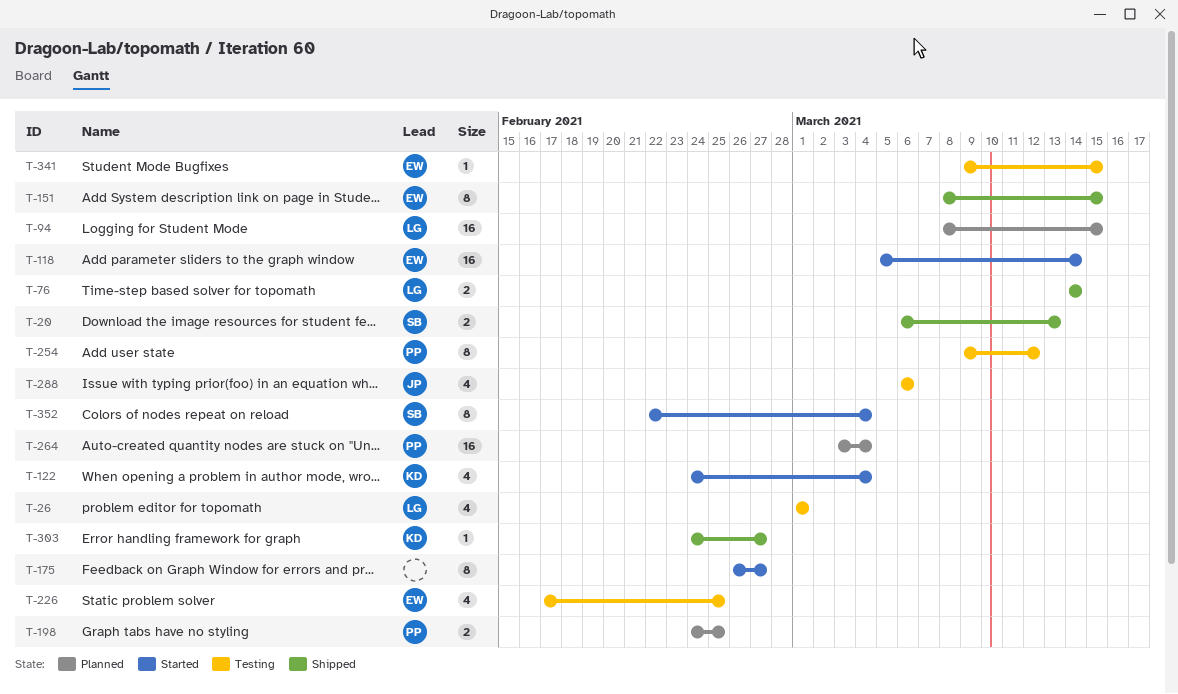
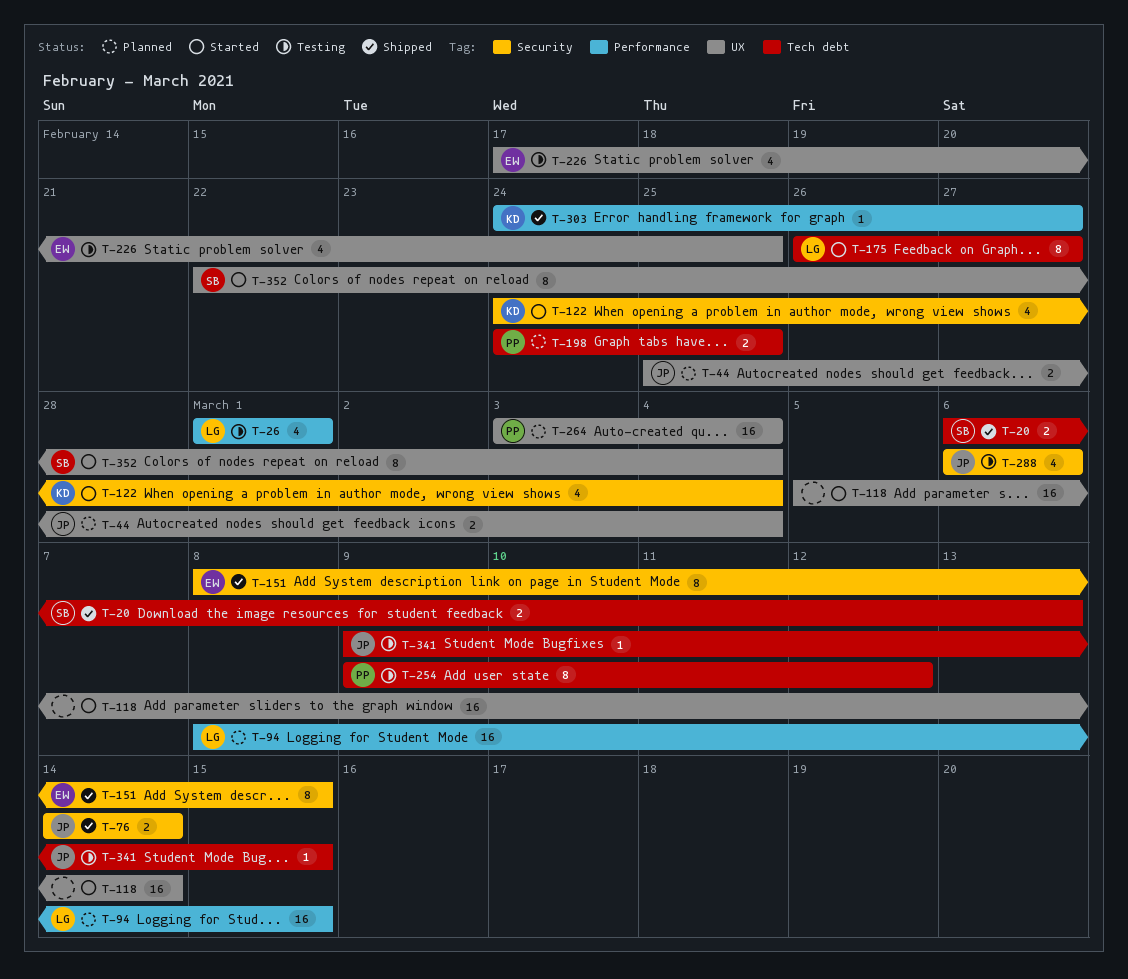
T-44: none -> present
T-76, owner: LG -> JP
T-118, owner: EW -> none
T-175, owner: none -> LG
T-341, owner: EW -> JP

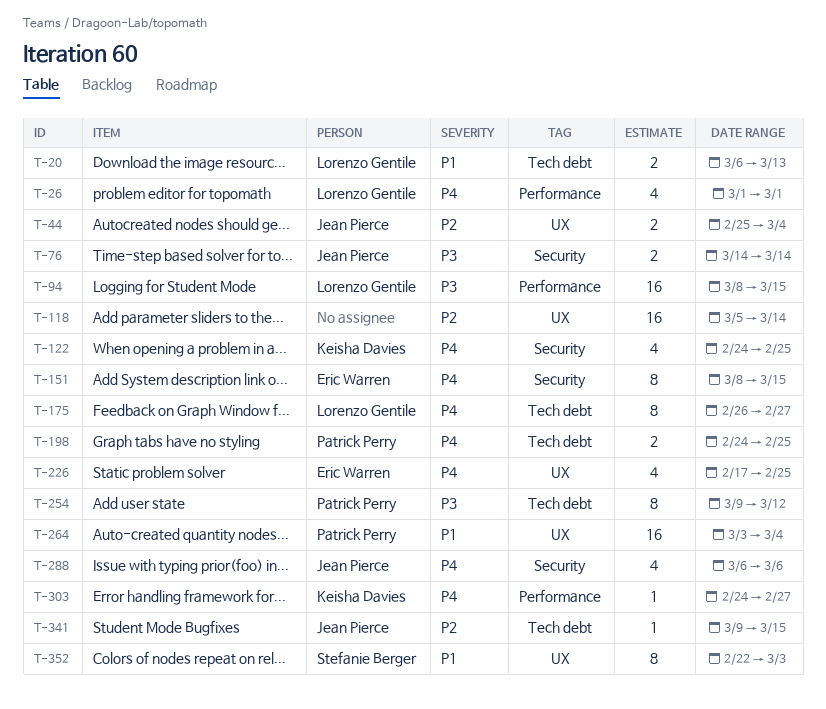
T-20, owner: Stefanie Berger -> Lorenzo Gentile
T-122, due: Mar 4 -> Feb 25
T-352, due: Mar 4 -> Mar 3

